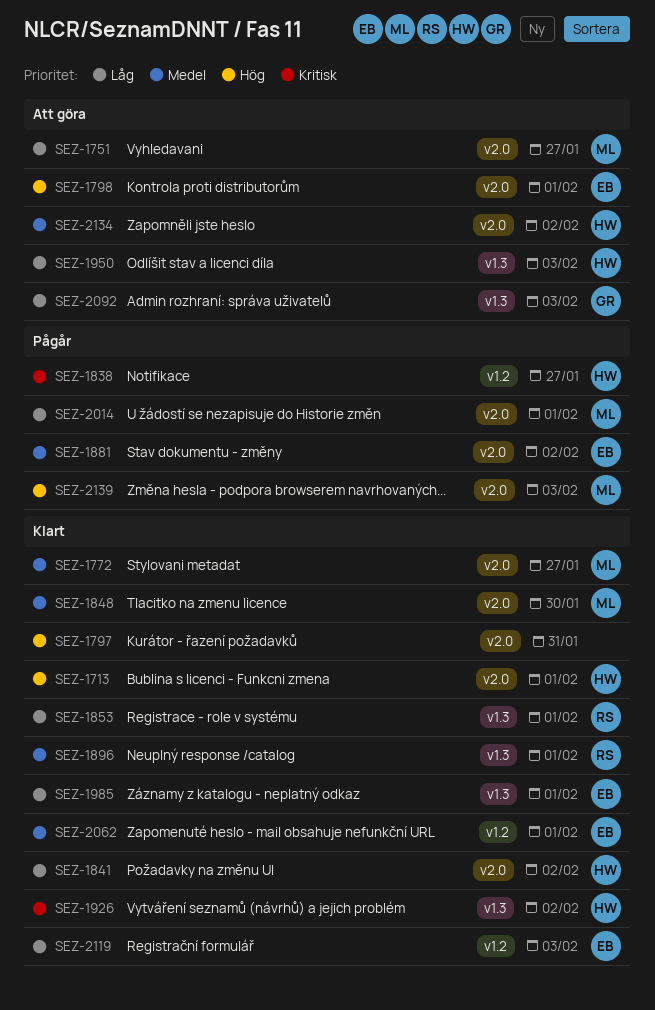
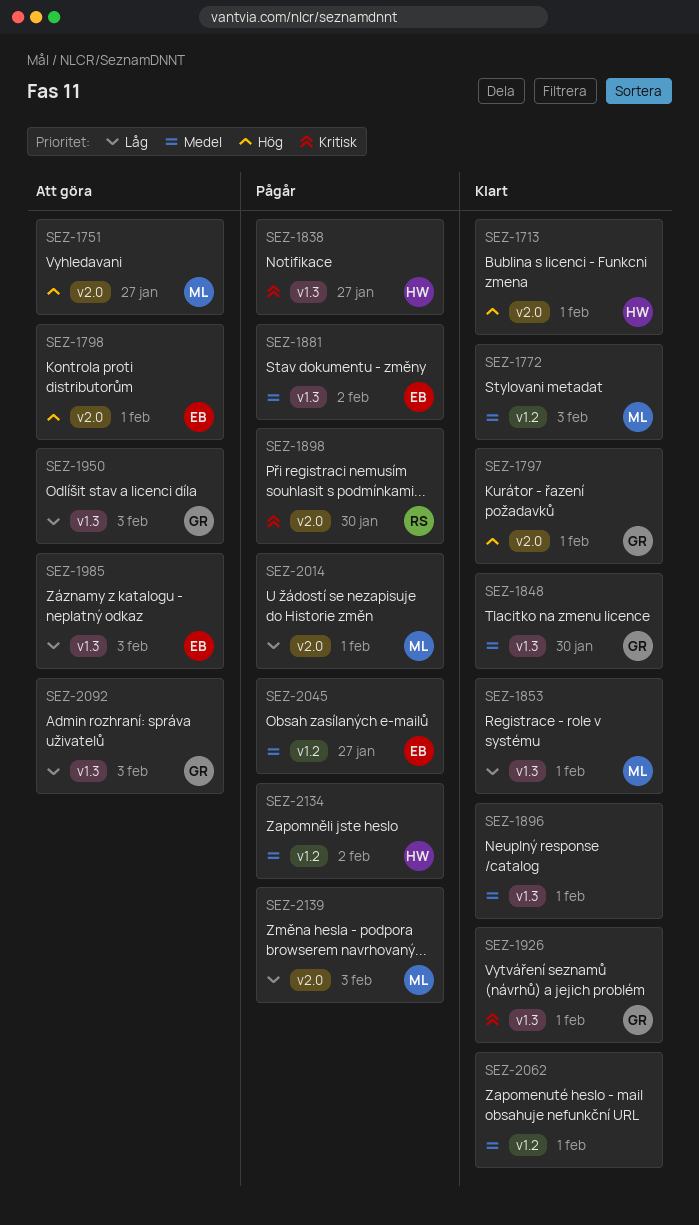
SEZ-1751, priority: Låg -> Hög
SEZ-1772, label: v2.0 -> v1.2
SEZ-1772, due: Jan 27 -> Feb 3
SEZ-1797, owner: none -> GR
SEZ-1797, due: Jan 31 -> Feb 1
SEZ-1838, label: v1.2 -> v1.3
SEZ-1841: present -> none
SEZ-1848, owner: ML -> GR
SEZ-1848, label: v2.0 -> v1.3
SEZ-1853, owner: RS -> ML
SEZ-1881, label: v2.0 -> v1.3
SEZ-1896, owner: RS -> none
SEZ-1898: none -> present
SEZ-1926, owner: HW -> GR
SEZ-1926, due: Feb 2 -> Feb 1
SEZ-1950, owner: HW -> GR
SEZ-1985, status: Klart -> Att göra
SEZ-1985, due: Feb 1 -> Feb 3
SEZ-2045: none -> present
SEZ-2062, owner: EB -> none
SEZ-2119: present -> none
SEZ-2134, status: Att göra -> Pågår
SEZ-2134, label: v2.0 -> v1.2
SEZ-2139, priority: Hög -> Låg

